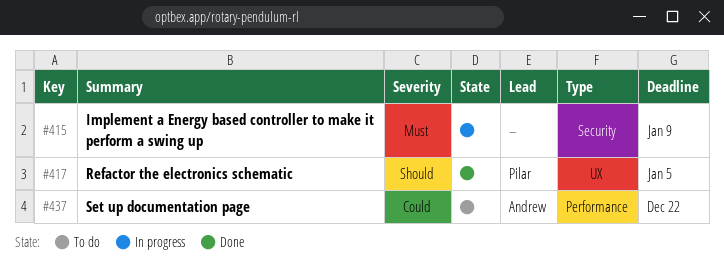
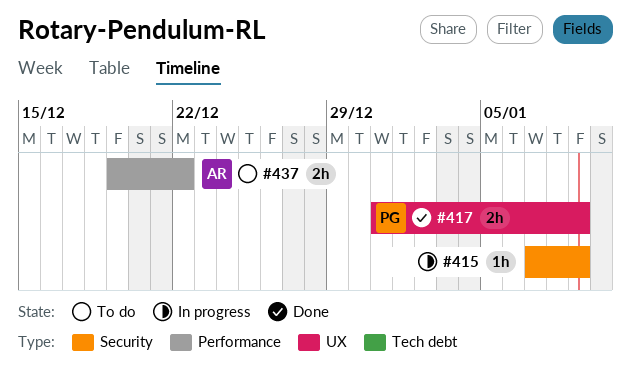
#417, due: Jan 5 -> Jan 9

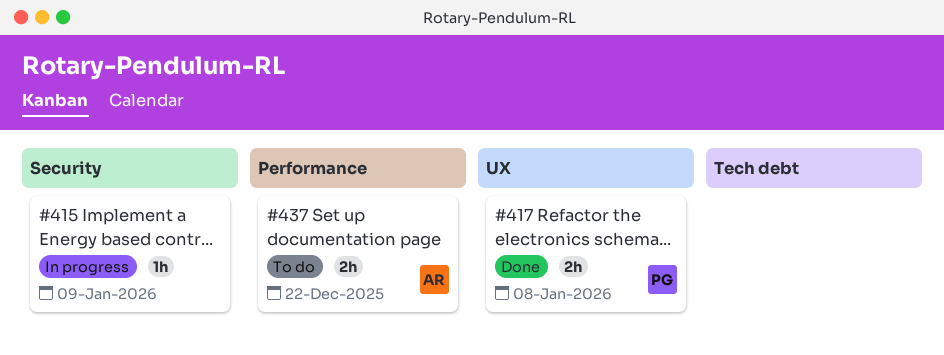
#417, due: Jan 9 -> Jan 8

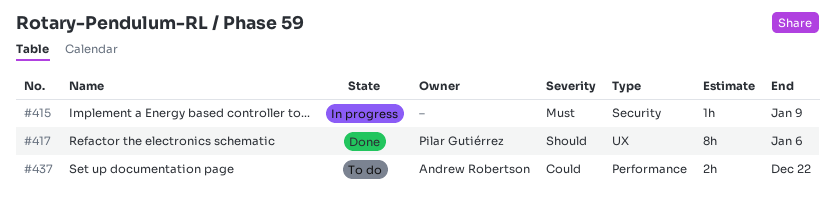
#417, estimate: 2h -> 8h
#417, due: Jan 8 -> Jan 6

